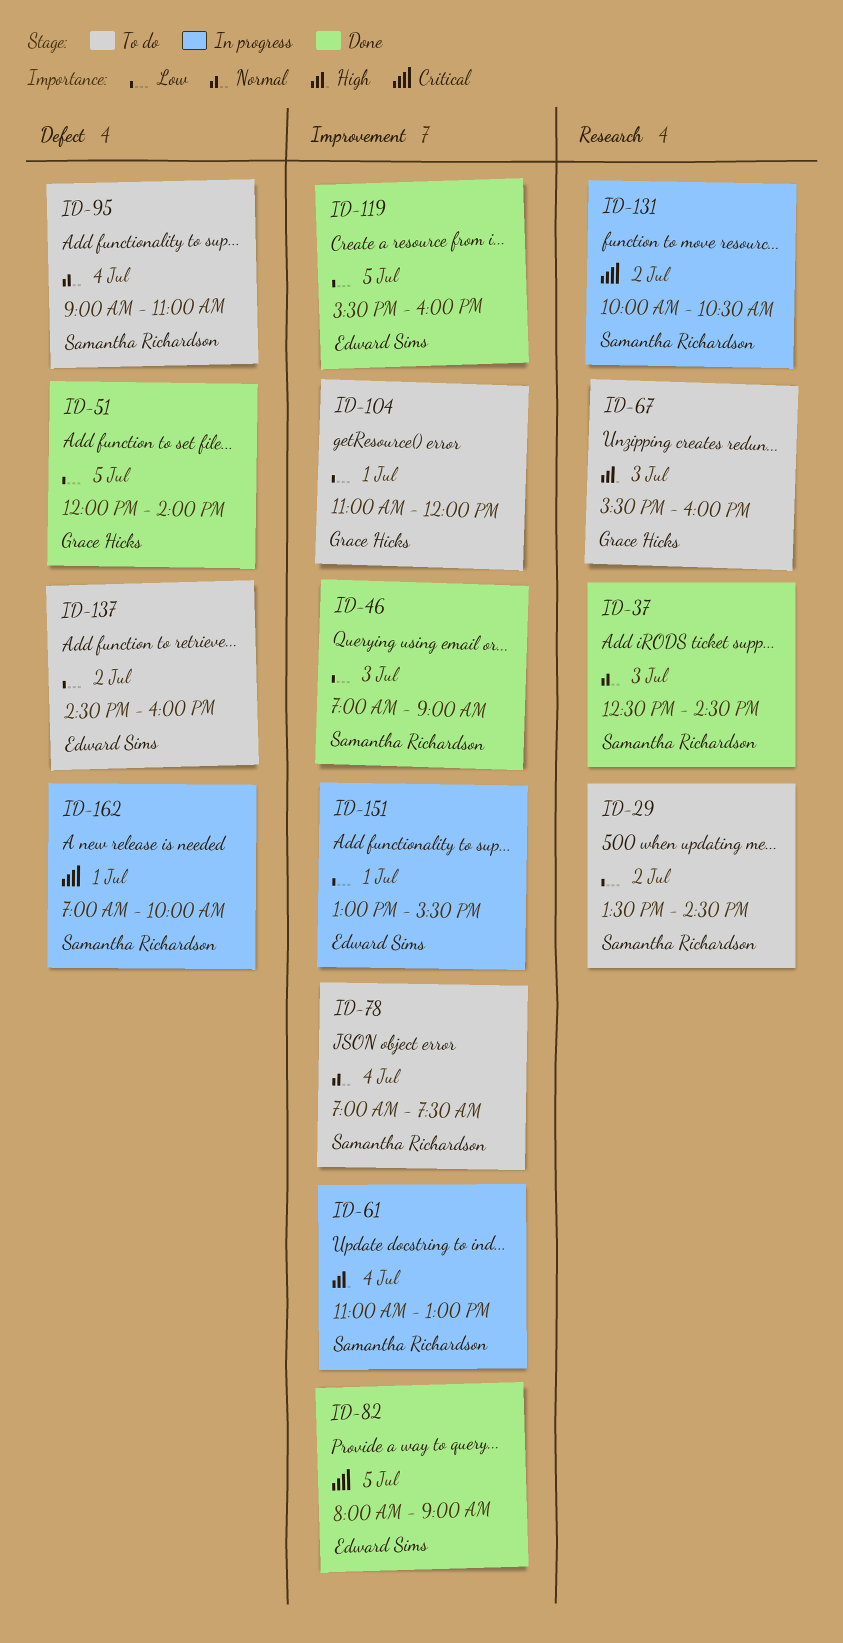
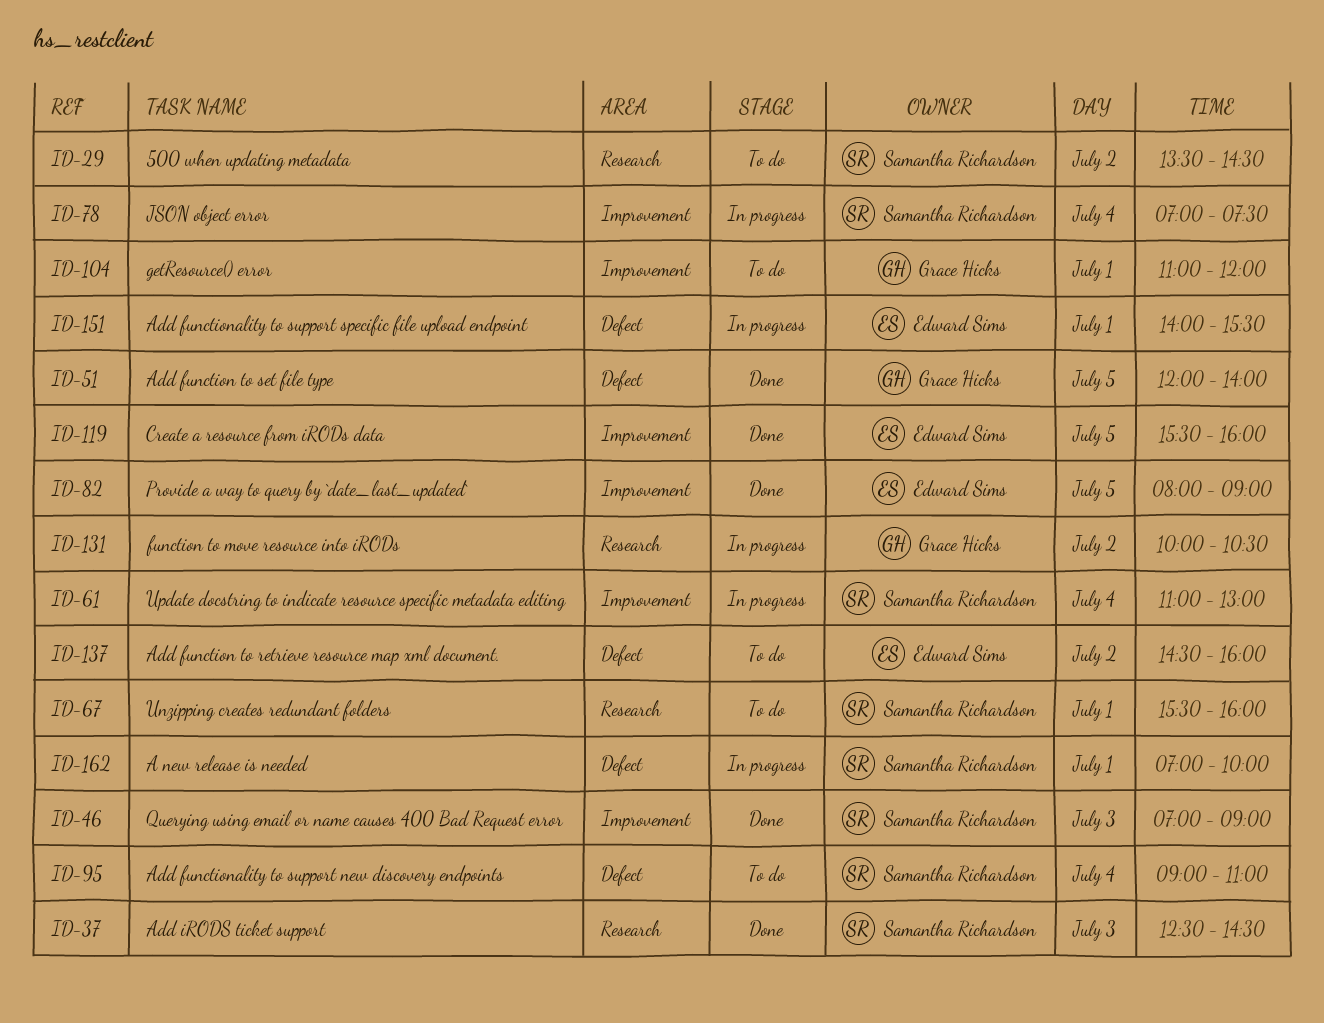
ID-67, owner: Grace Hicks -> Samantha Richardson
ID-67, day: Jul 3 -> Jul 1
ID-78, status: To do -> In progress
ID-131, owner: Samantha Richardson -> Grace Hicks
ID-151, label: Improvement -> Defect
ID-151, begins: 13:00 -> 14:00

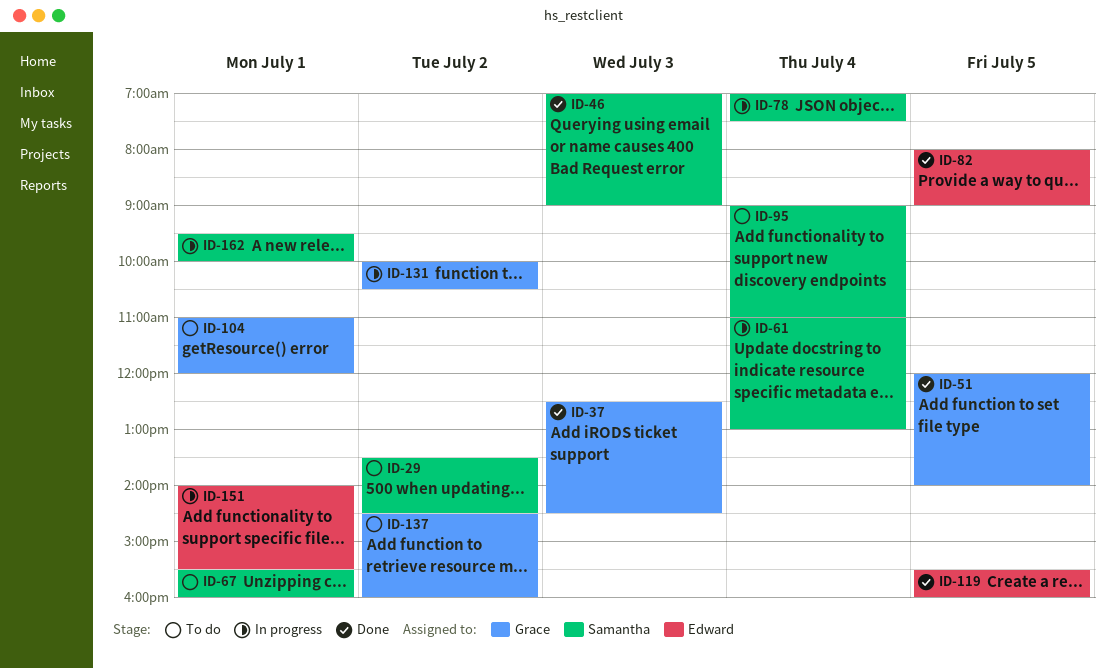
ID-37, owner: Samantha Richardson -> Grace Hicks
ID-137, owner: Edward Sims -> Grace Hicks
ID-162, begins: 07:00 -> 09:30

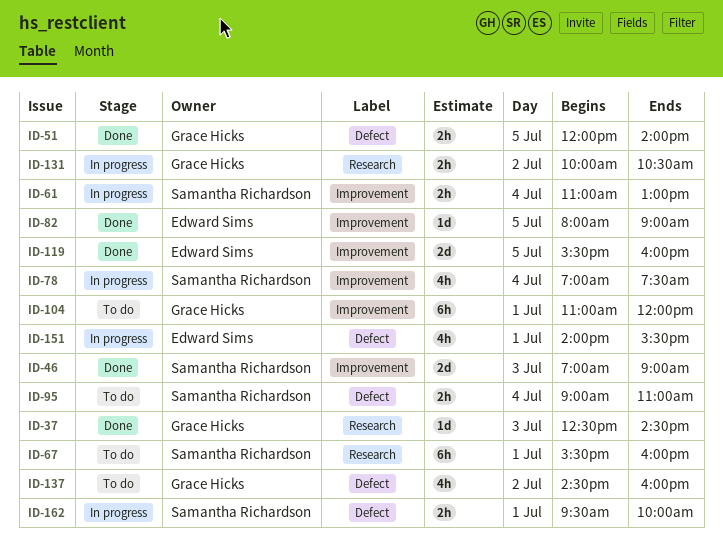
ID-29: present -> none

